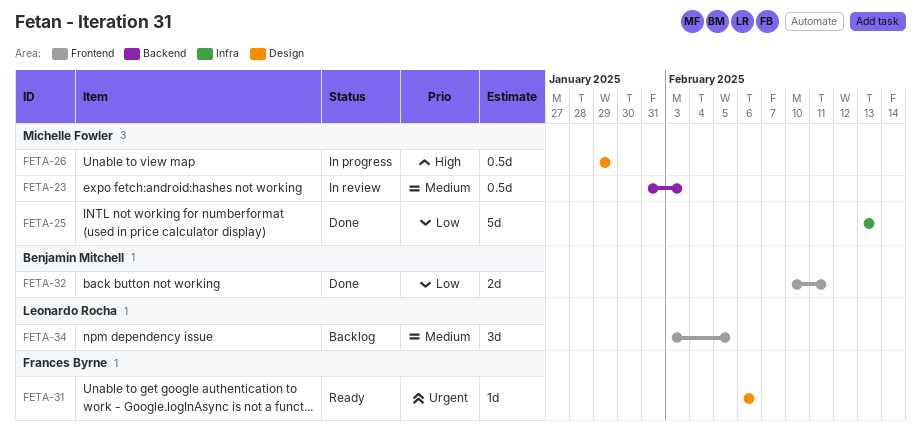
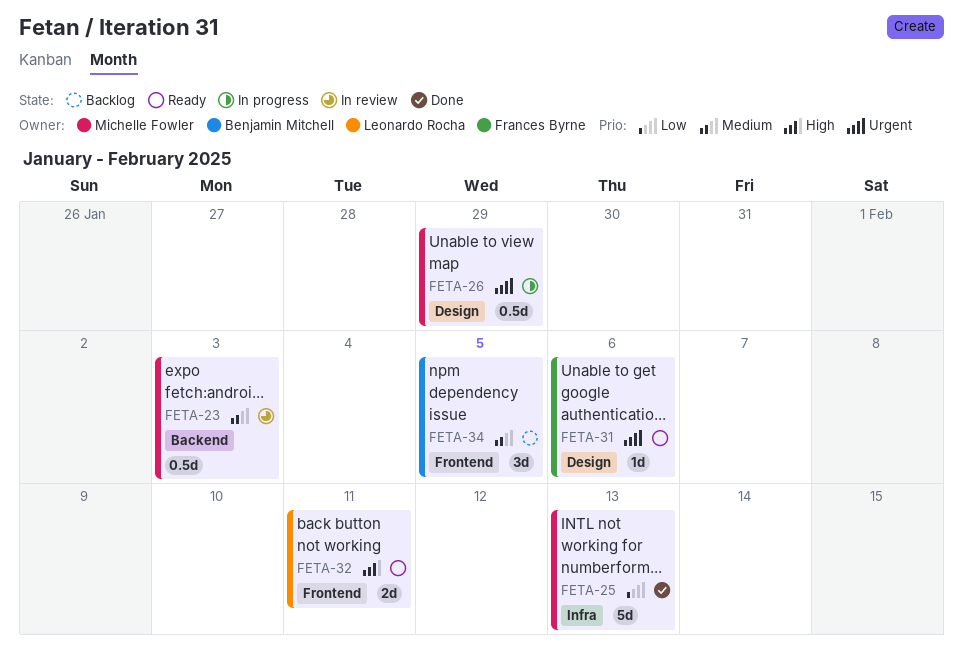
FETA-26, priority: High -> Urgent
FETA-32, status: Done -> Ready
FETA-32, owner: Benjamin Mitchell -> Leonardo Rocha
FETA-32, priority: Low -> High
FETA-34, owner: Leonardo Rocha -> Benjamin Mitchell

